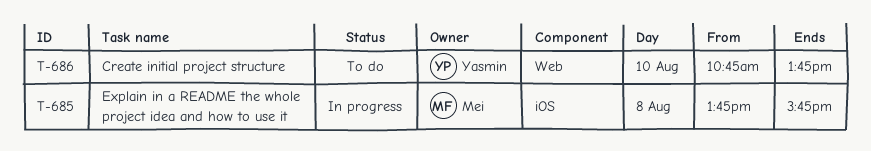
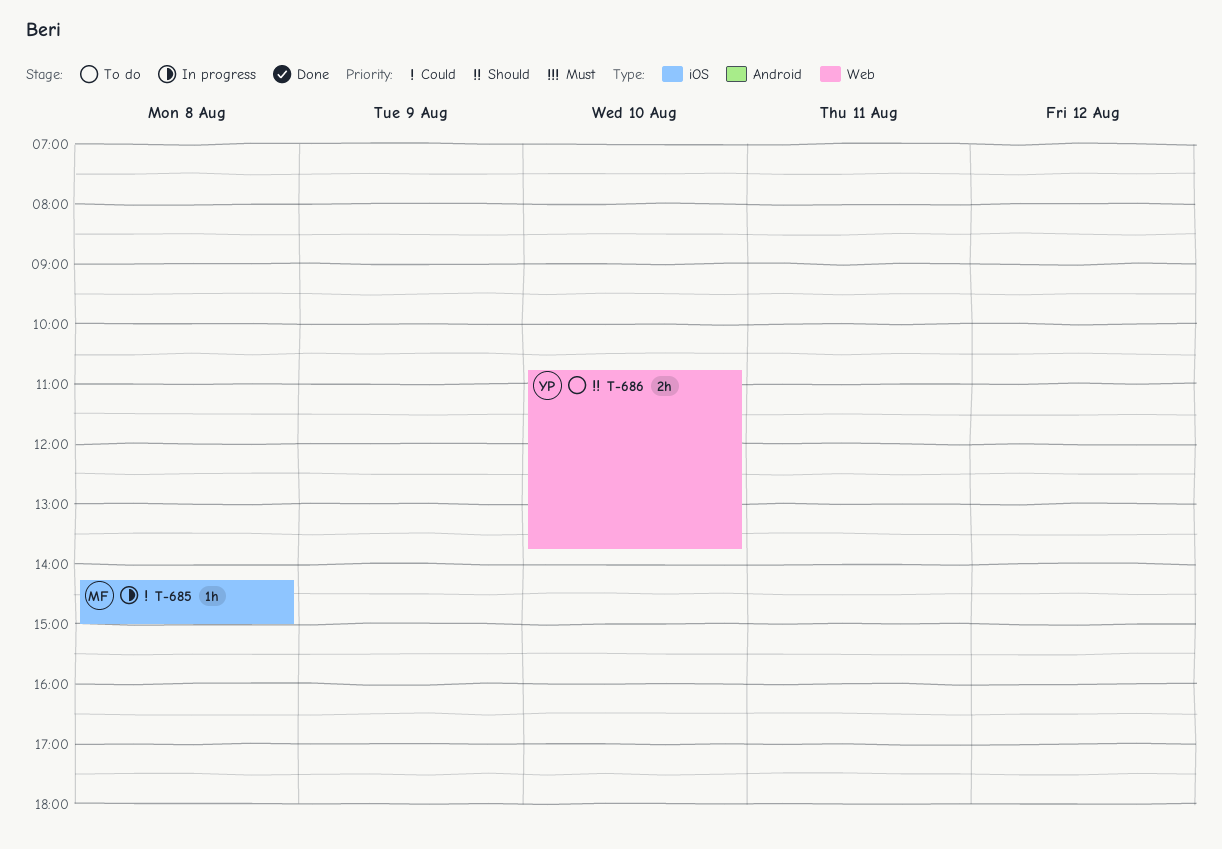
T-685, begins: 13:45 -> 14:15
T-685, ends: 15:45 -> 15:00

